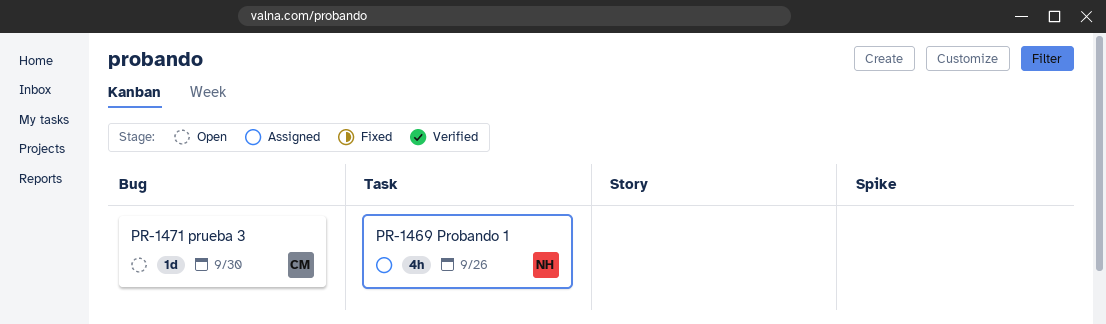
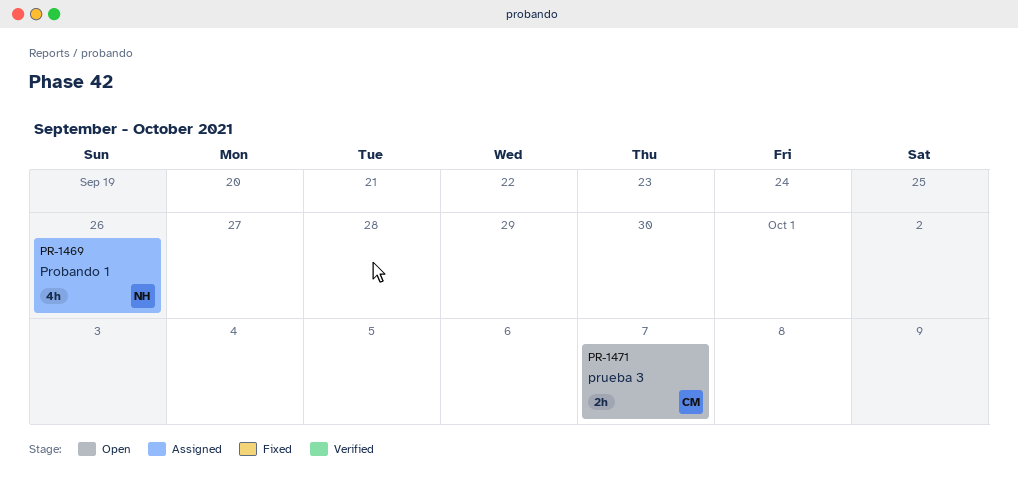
PR-1471, estimate: 1d -> 2h
PR-1471, due: Sep 30 -> Oct 7

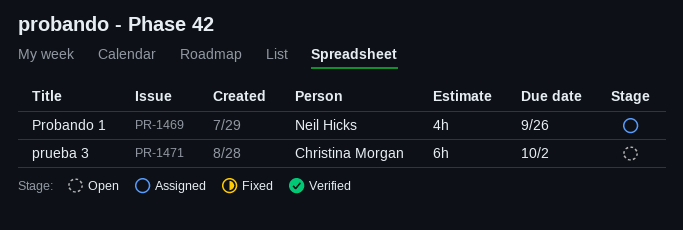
PR-1471, estimate: 2h -> 6h
PR-1471, due: Oct 7 -> Oct 2

